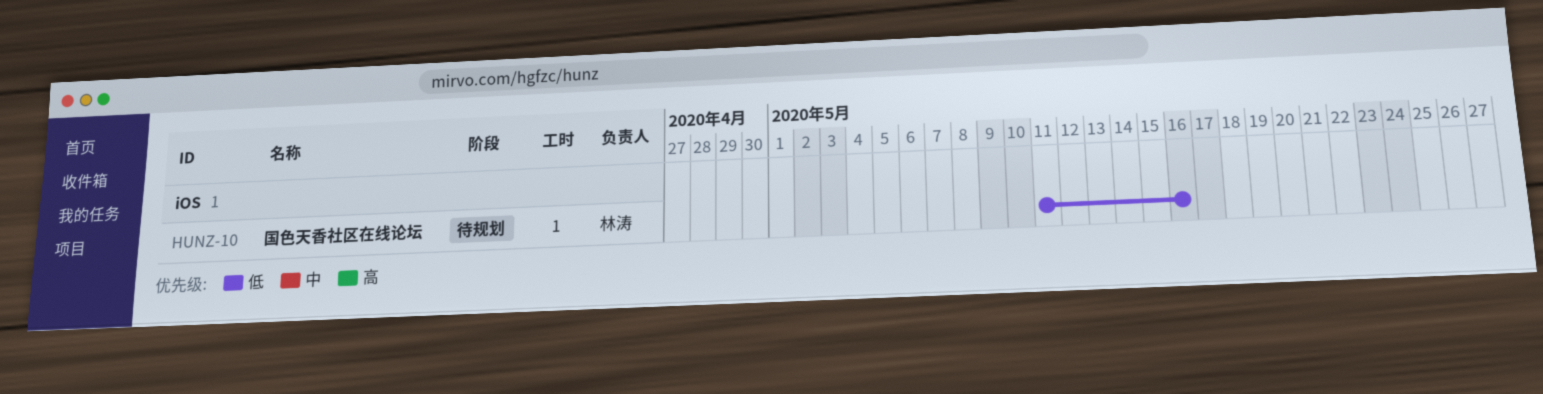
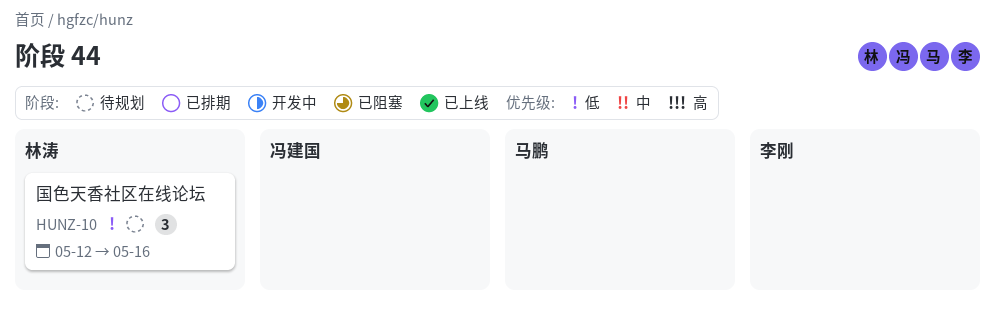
HUNZ-10, estimate: 1 -> 3
HUNZ-10, start: May 11 -> May 12

